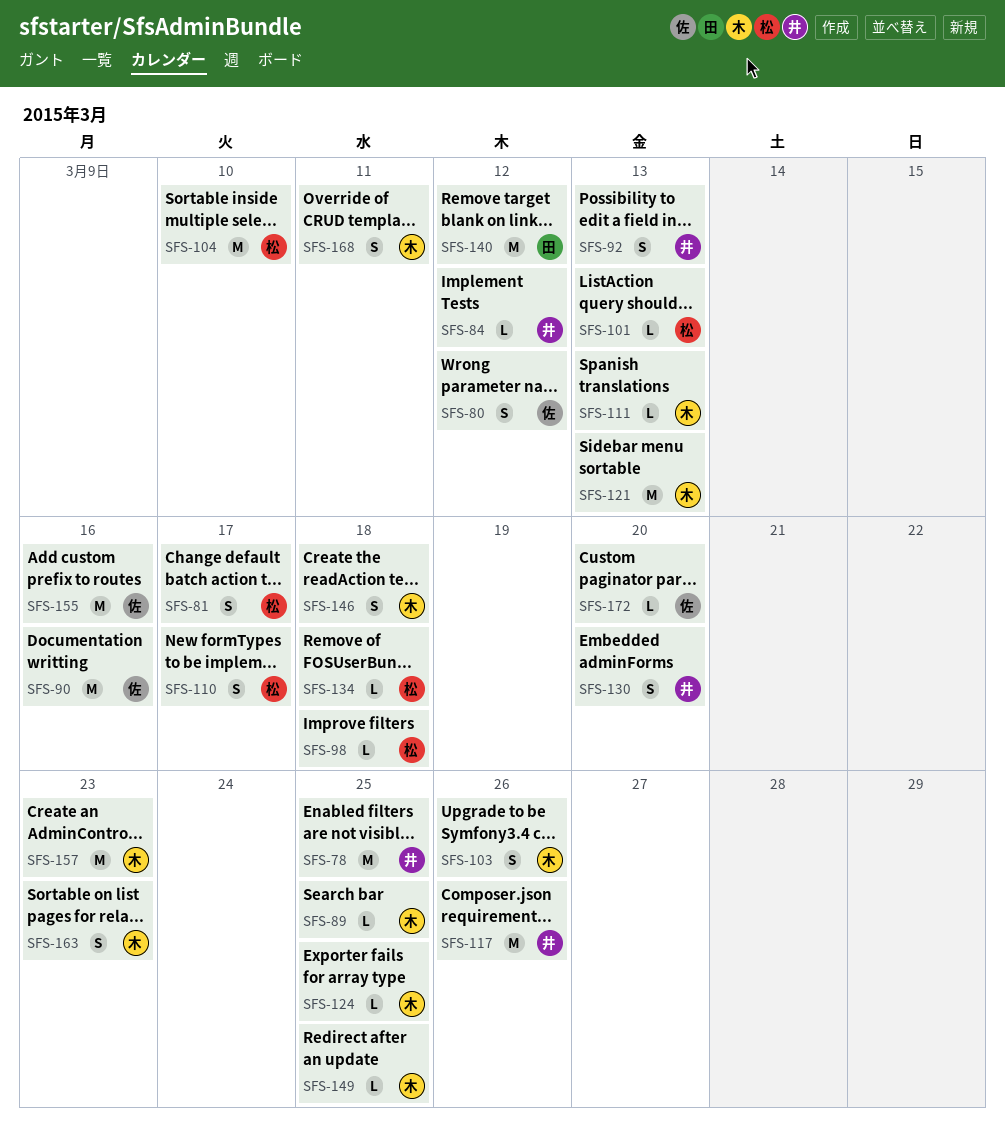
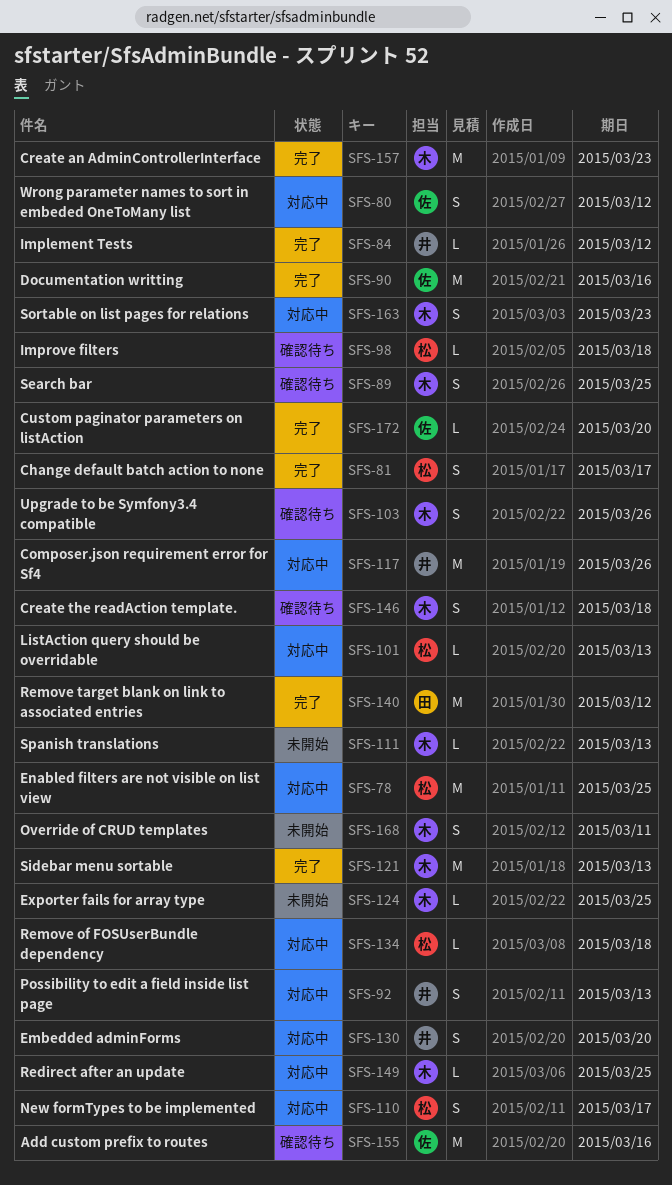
SFS-78, owner: 井 -> 松
SFS-89, estimate: L -> S
SFS-104: present -> none

